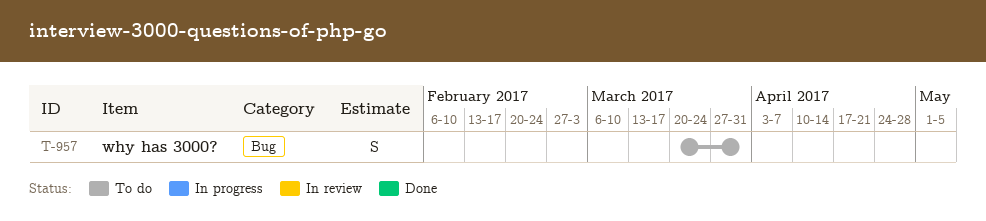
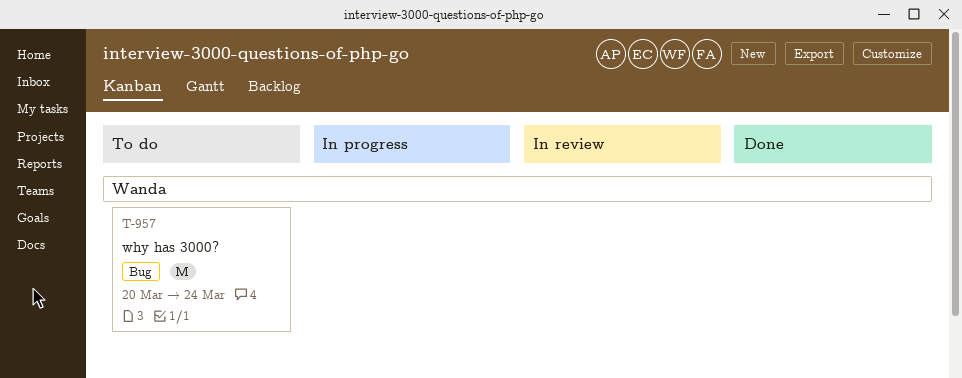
T-957, estimate: S -> M
T-957, due: Mar 31 -> Mar 24

